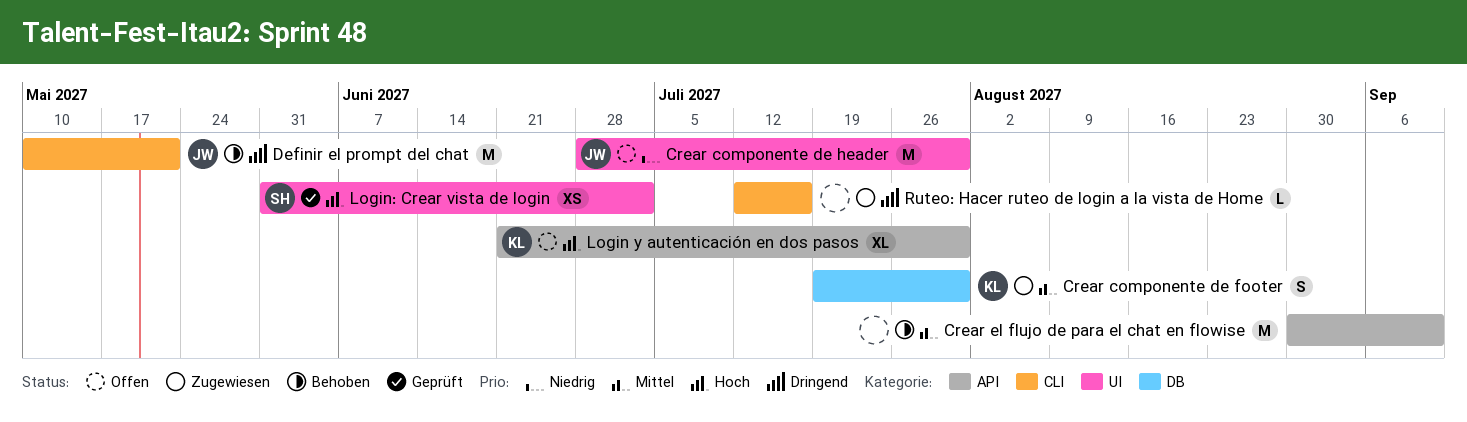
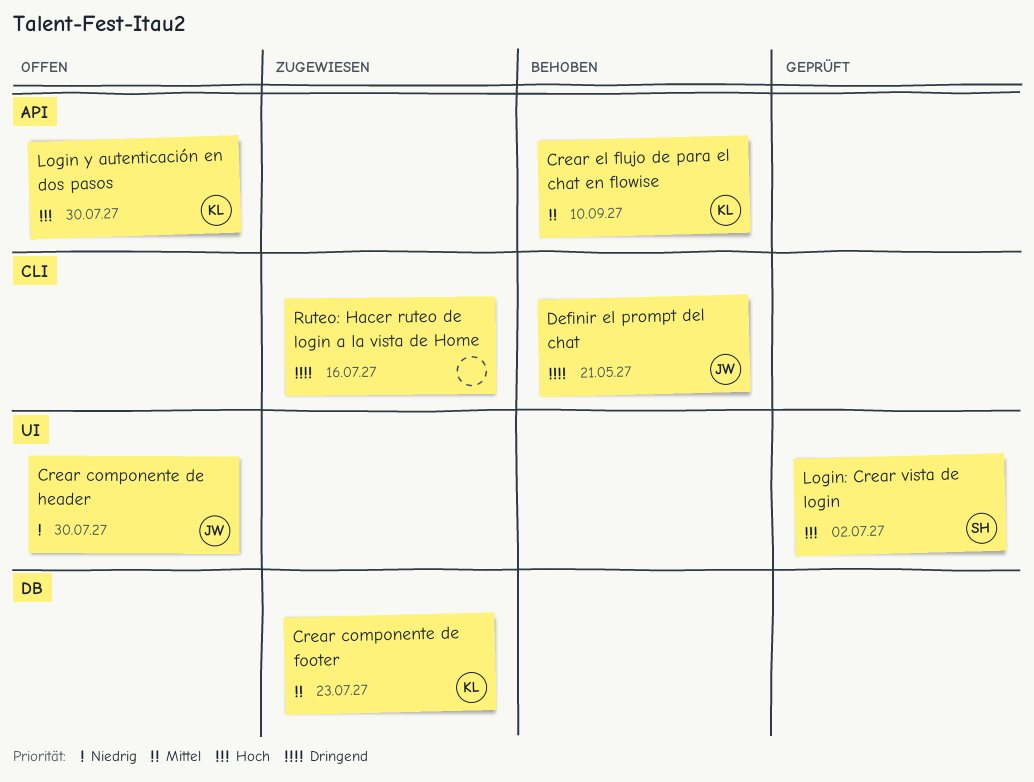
Crear componente de footer, due: Jul 30 -> Jul 23
Crear el flujo de para el chat en flowise, owner: none -> KL

